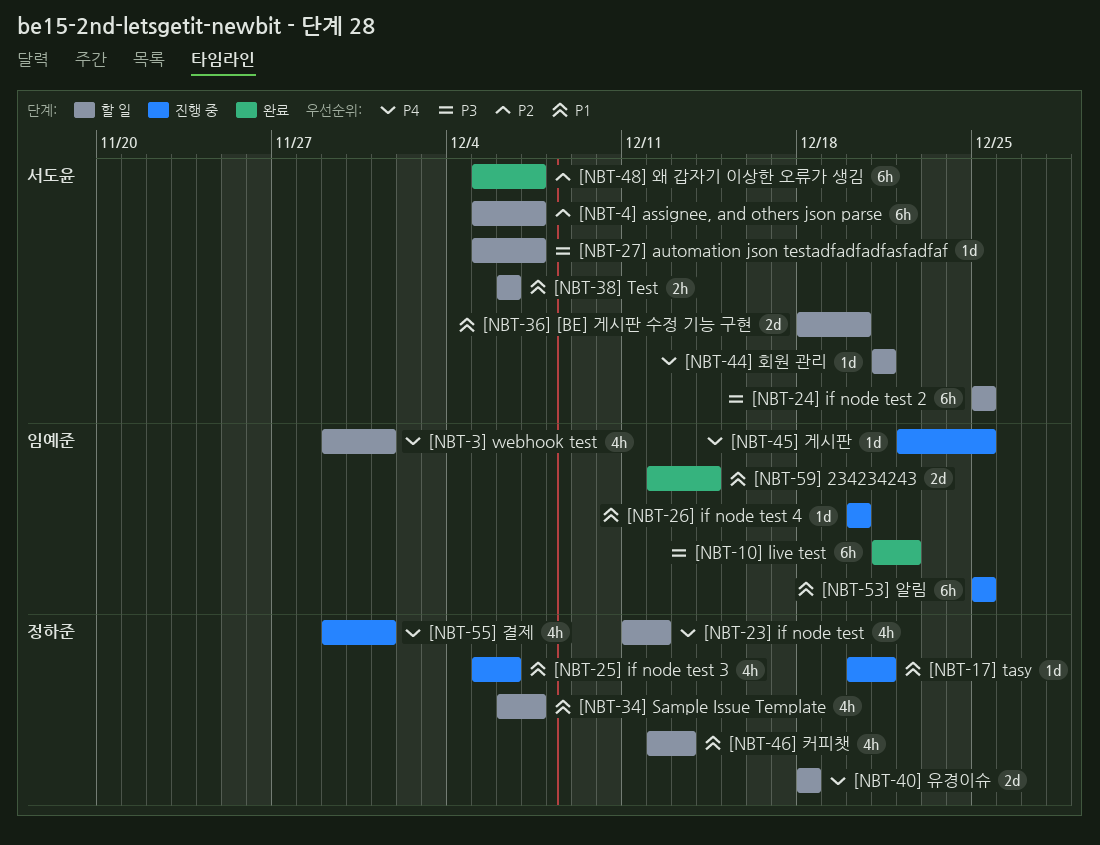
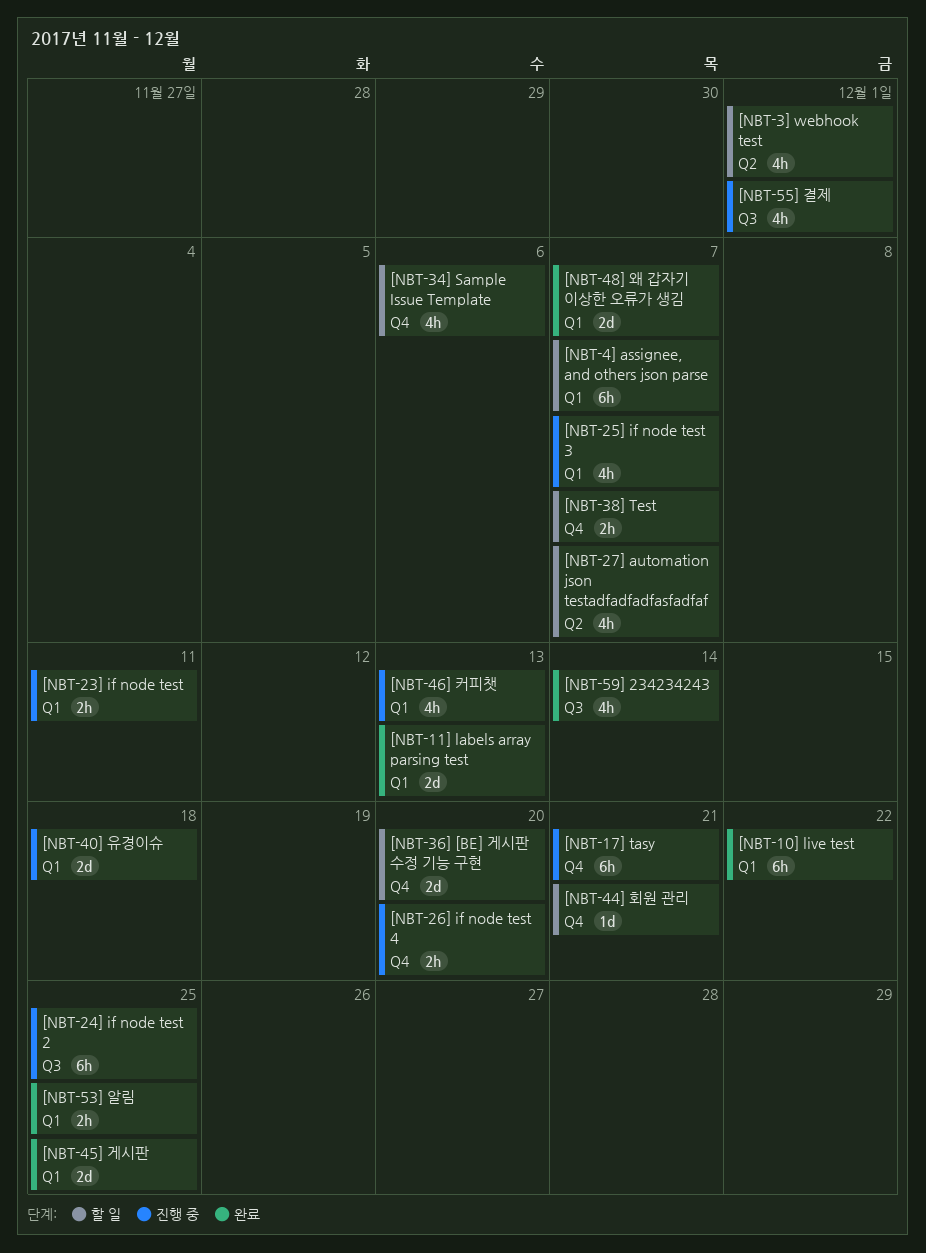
[NBT-11] labels array parsing test: none -> present
[NBT-17] tasy, estimate: 1d -> 6h
[NBT-23] if node test, status: 할 일 -> 진행 중
[NBT-23] if node test, estimate: 4h -> 2h
[NBT-23] if node test, due: Dec 12 -> Dec 11
[NBT-24] if node test 2, status: 할 일 -> 진행 중
[NBT-25] if node test 3, due: Dec 6 -> Dec 7
[NBT-26] if node test 4, estimate: 1d -> 2h
[NBT-27] automation json testadfadfadfasfadfaf, estimate: 1d -> 4h
[NBT-34] Sample Issue Template, due: Dec 7 -> Dec 6
[NBT-38] Test, due: Dec 6 -> Dec 7
[NBT-40] 유경이슈, status: 할 일 -> 진행 중
[NBT-45] 게시판, status: 진행 중 -> 완료
[NBT-45] 게시판, estimate: 1d -> 2d
[NBT-46] 커피챗, status: 할 일 -> 진행 중
[NBT-48] 왜 갑자기 이상한 오류가 생김, estimate: 6h -> 2d
[NBT-53] 알림, status: 진행 중 -> 완료
[NBT-53] 알림, estimate: 6h -> 2h
[NBT-59] 234234243, estimate: 2d -> 4h

